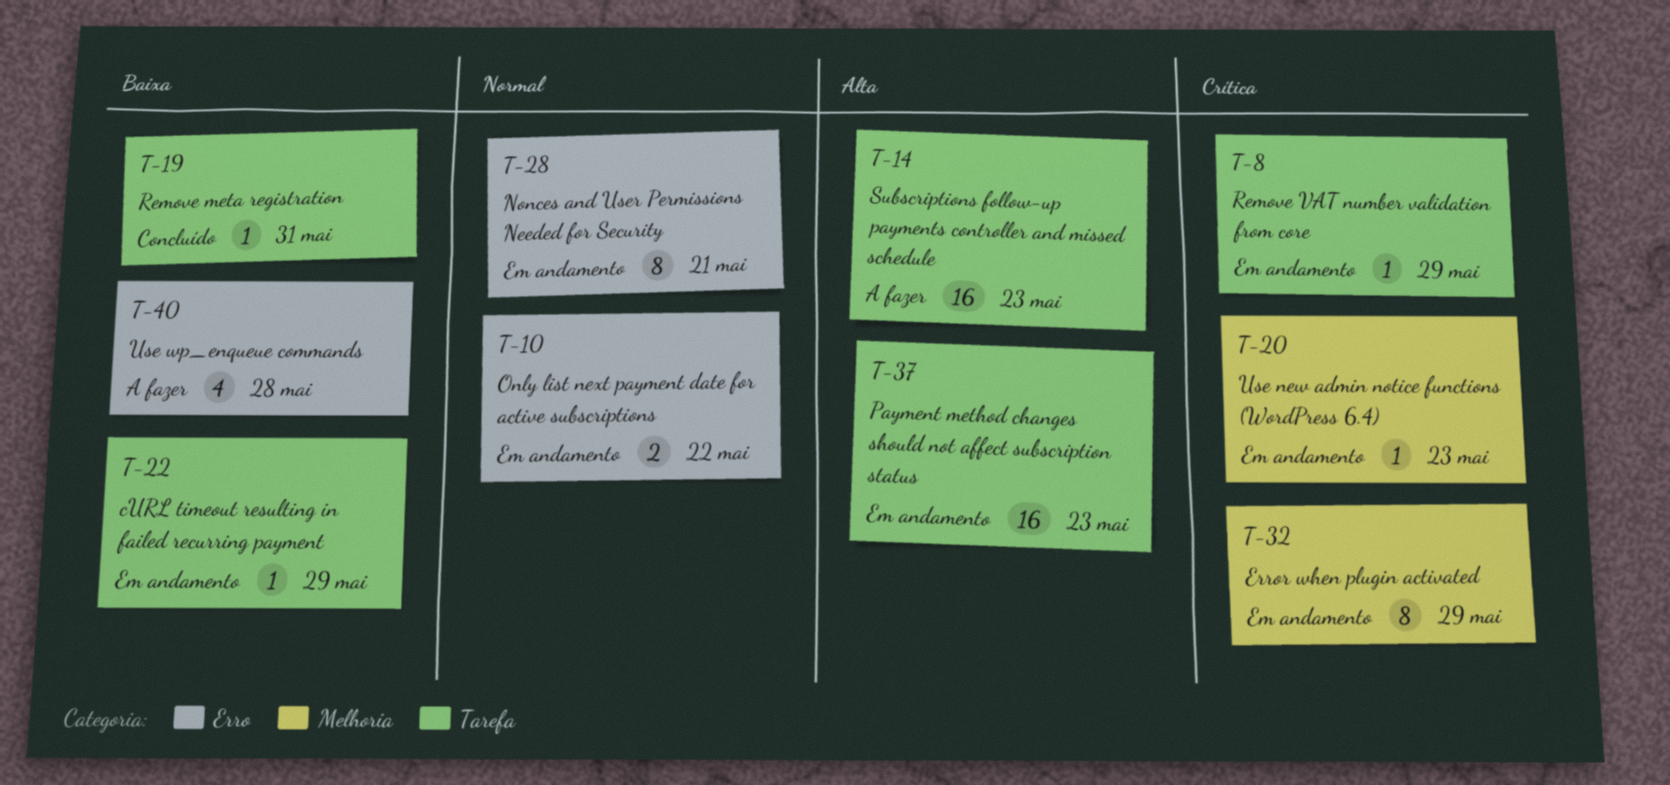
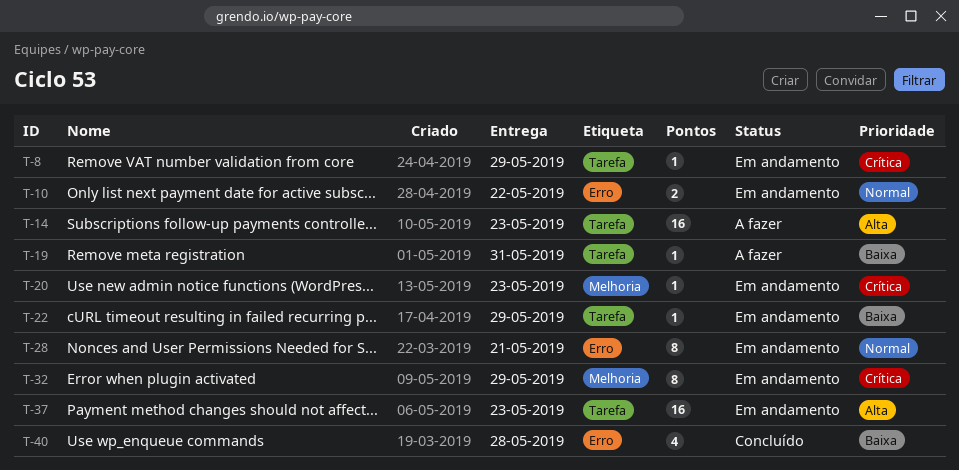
T-19, status: Concluído -> A fazer
T-40, status: A fazer -> Concluído

